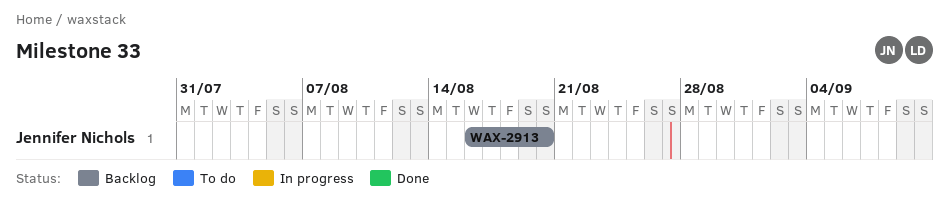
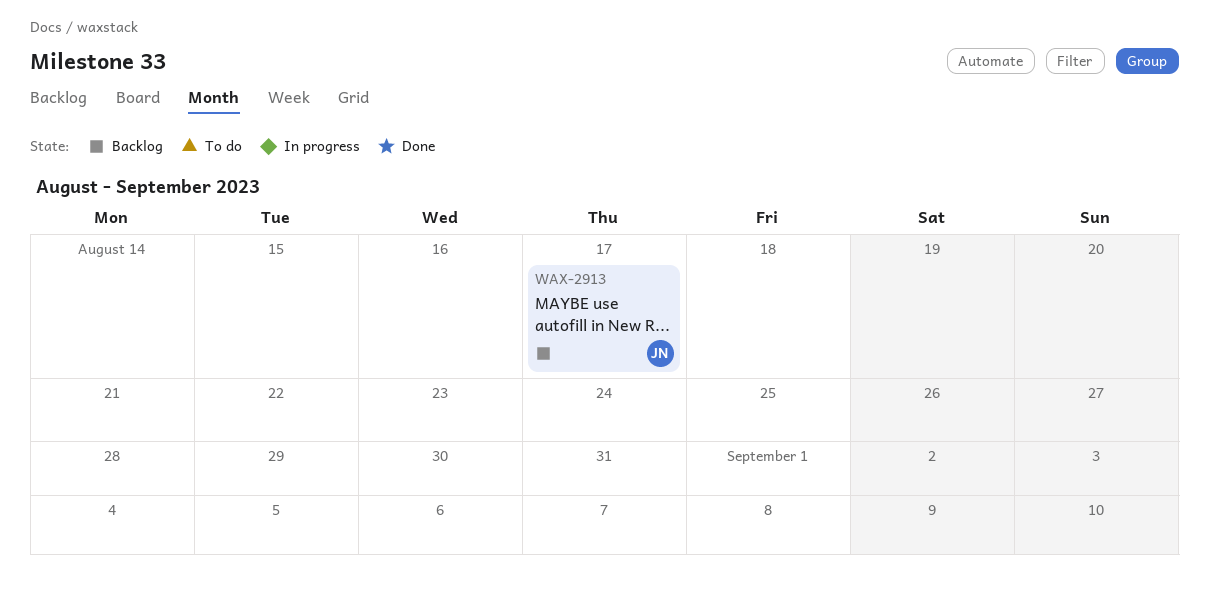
WAX-2913, due: Aug 20 -> Aug 17

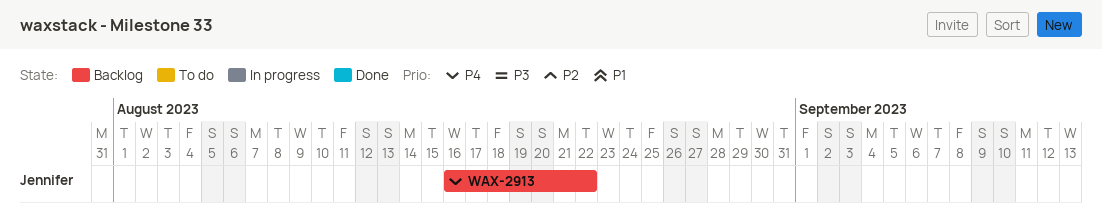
WAX-2913, due: Aug 17 -> Aug 22

